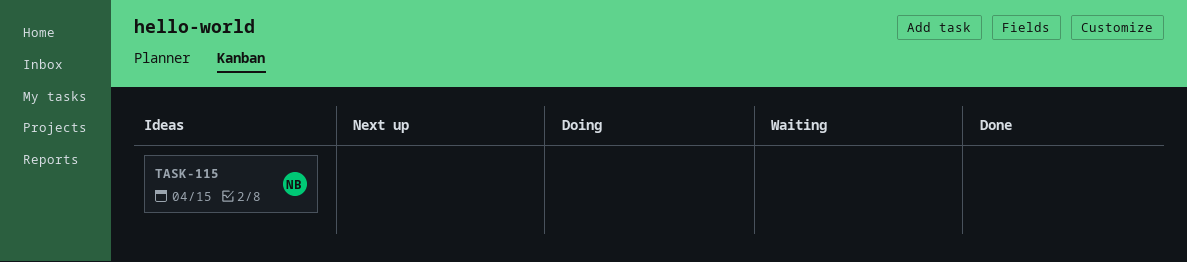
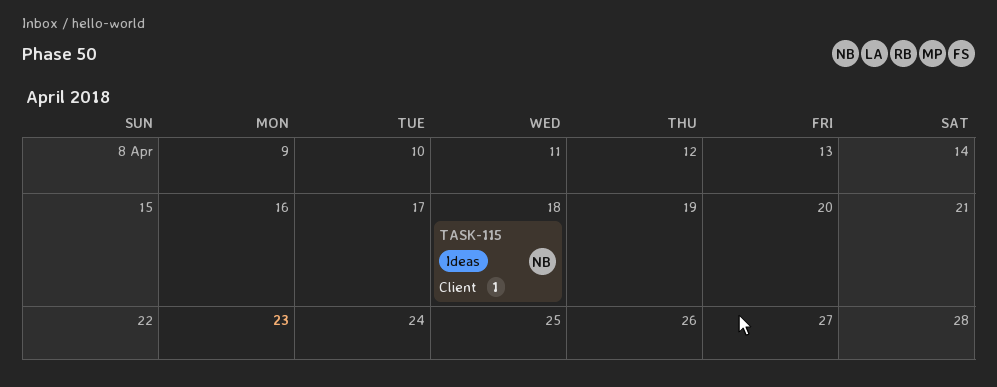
TASK-115, due: Apr 15 -> Apr 18

